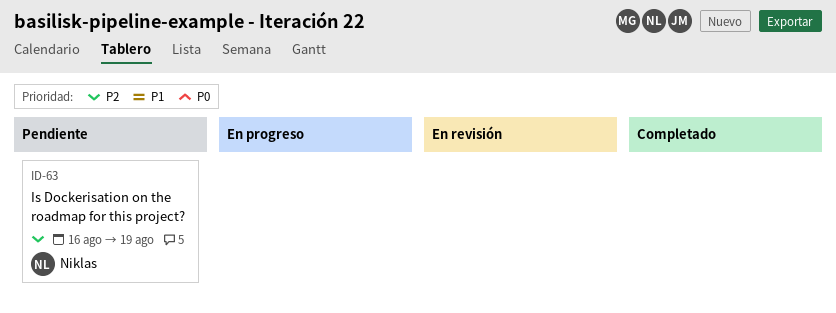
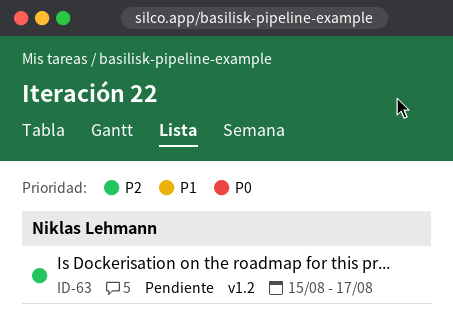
ID-63, start: Aug 16 -> Aug 15
ID-63, due: Aug 19 -> Aug 17

